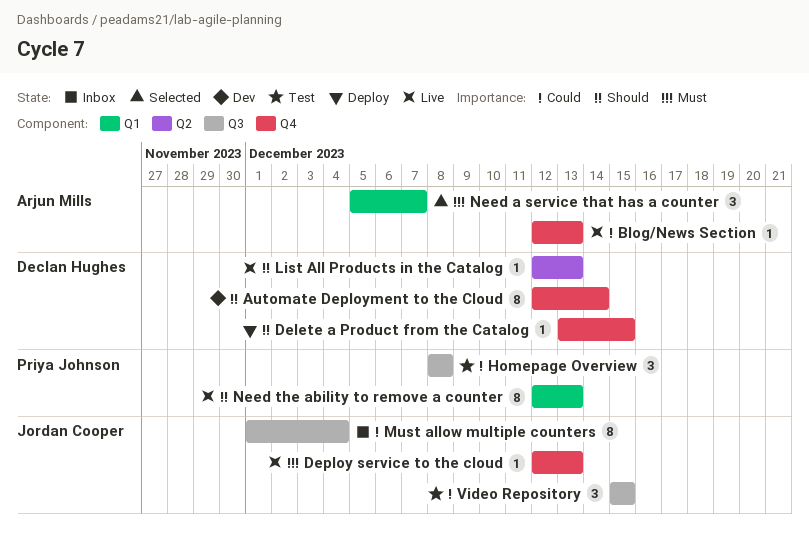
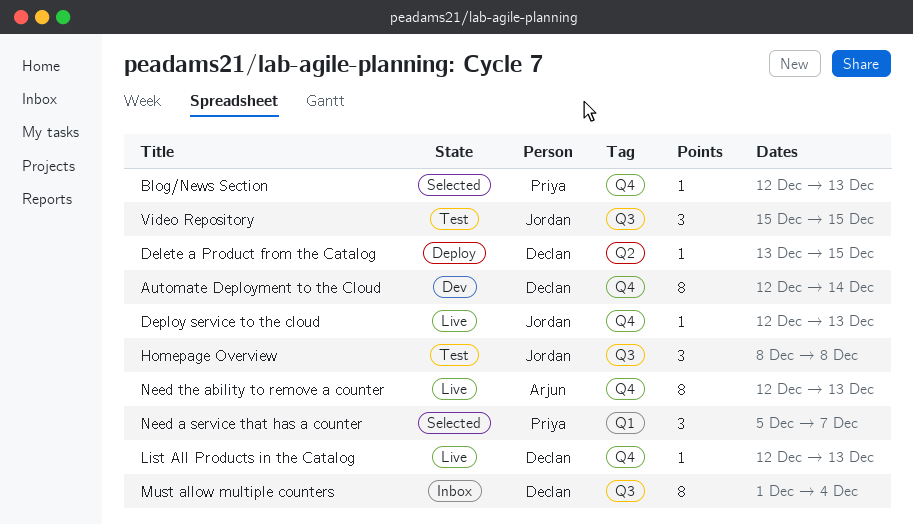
Blog/News Section, status: Live -> Selected
Blog/News Section, owner: Arjun Mills -> Priya Johnson
Delete a Product from the Catalog, label: Q4 -> Q2
Homepage Overview, owner: Priya Johnson -> Jordan Cooper
List All Products in the Catalog, label: Q2 -> Q4
Must allow multiple counters, owner: Jordan Cooper -> Declan Hughes
Need a service that has a counter, owner: Arjun Mills -> Priya Johnson
Need the ability to remove a counter, owner: Priya Johnson -> Arjun Mills
Need the ability to remove a counter, label: Q1 -> Q4

